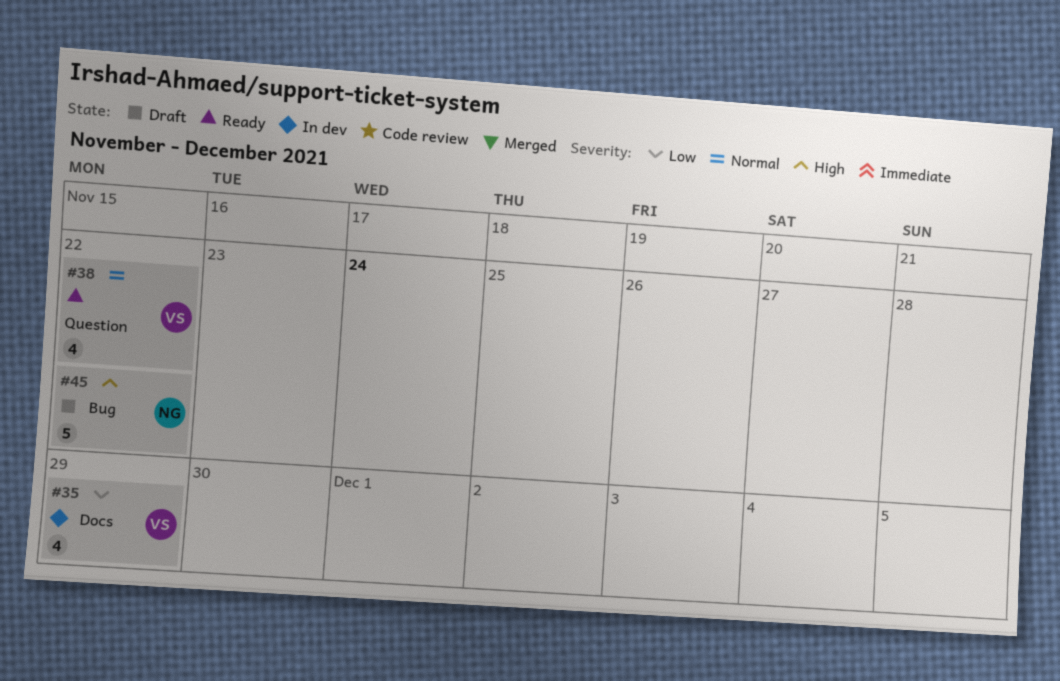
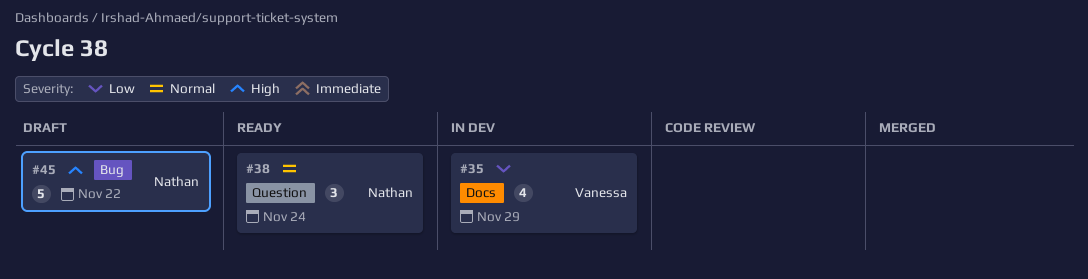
#38, owner: Vanessa -> Nathan
#38, estimate: 4 -> 3
#38, due: Nov 22 -> Nov 24

